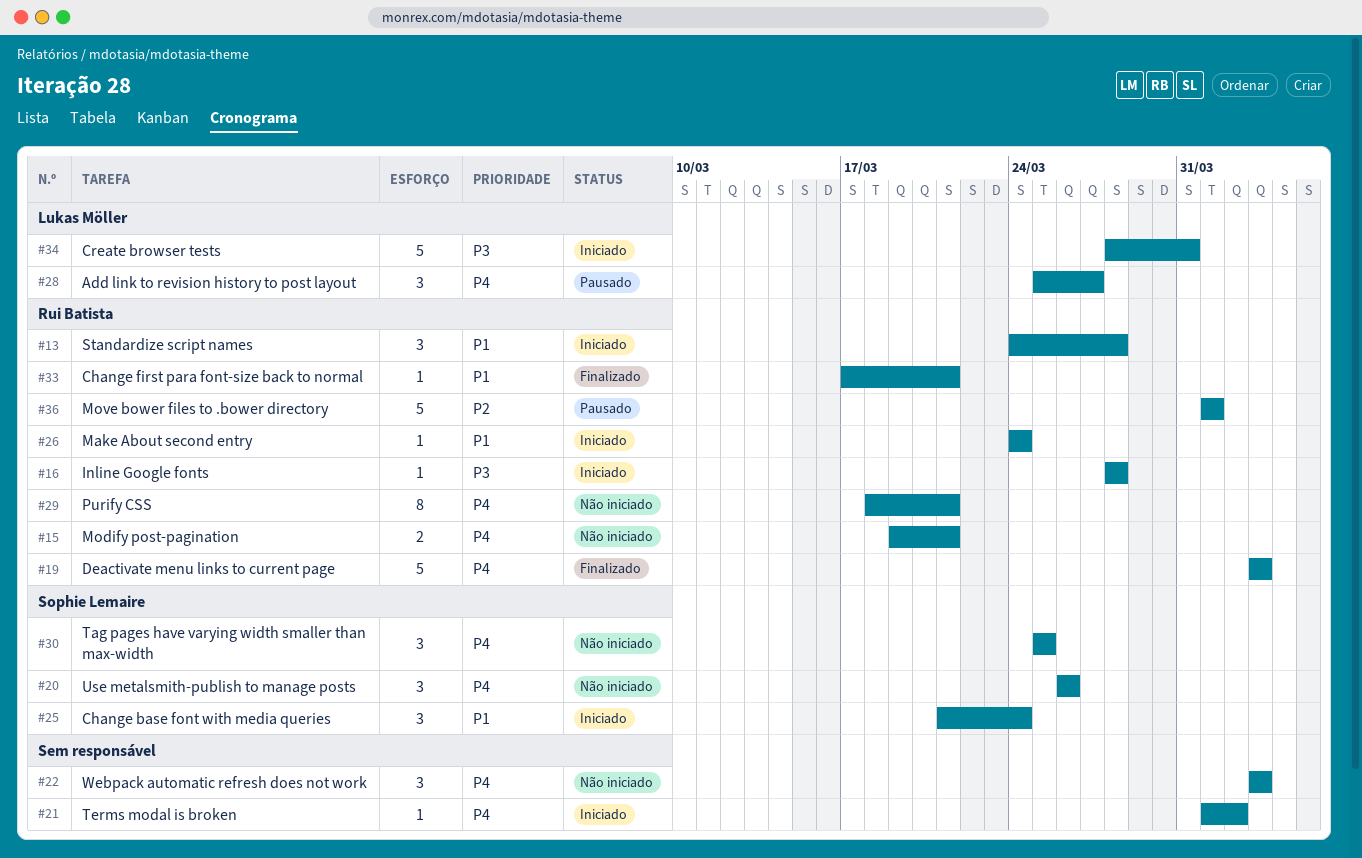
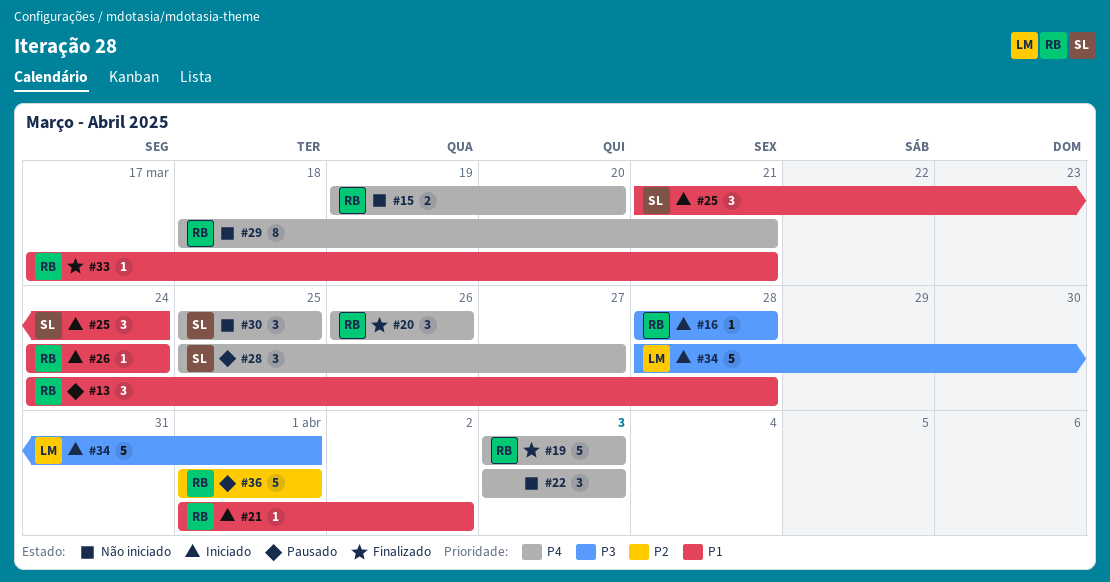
#13, status: Iniciado -> Pausado
#15, due: Mar 21 -> Mar 20
#20, status: Não iniciado -> Finalizado
#20, owner: Sophie Lemaire -> Rui Batista
#21, owner: none -> Rui Batista
#21, priority: P4 -> P1
#28, owner: Lukas Möller -> Sophie Lemaire
#34, due: Mar 31 -> Apr 1

